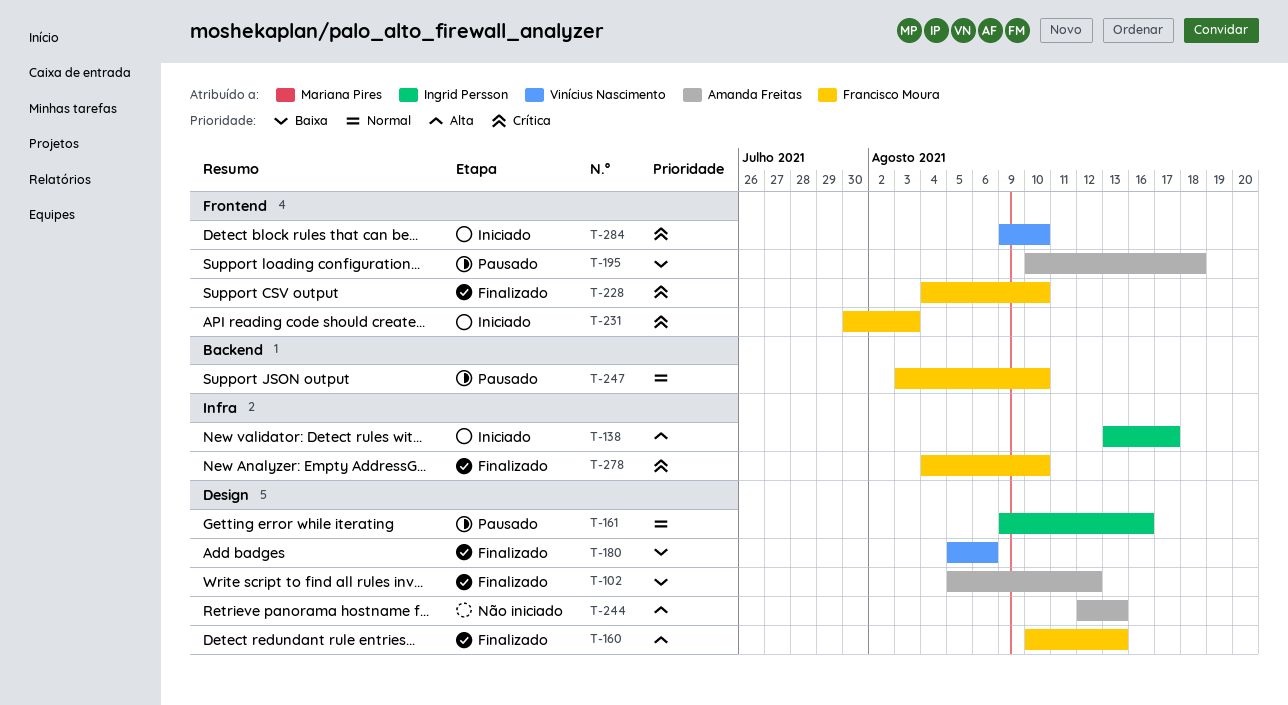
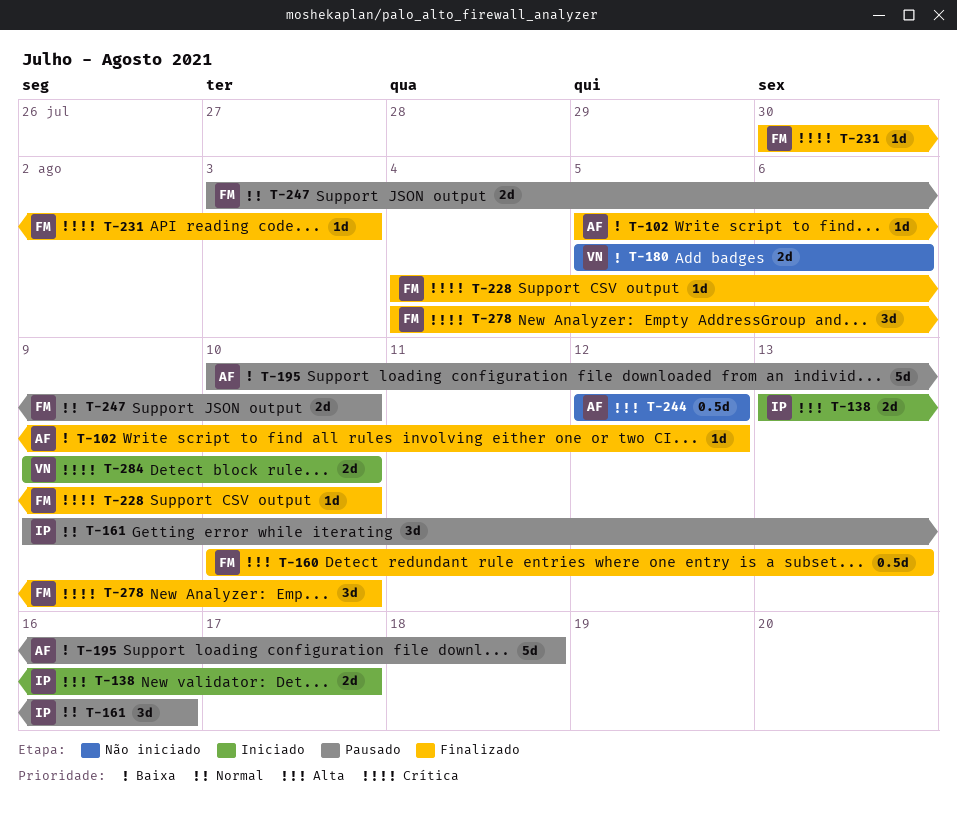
T-180, status: Finalizado -> Não iniciado
T-231, status: Iniciado -> Finalizado
T-244, due: Aug 13 -> Aug 12

